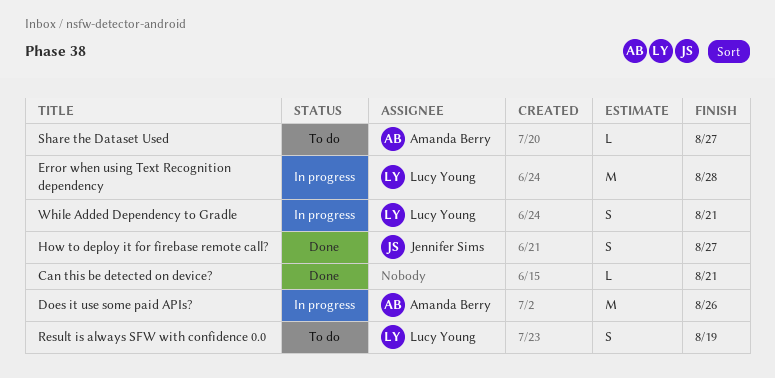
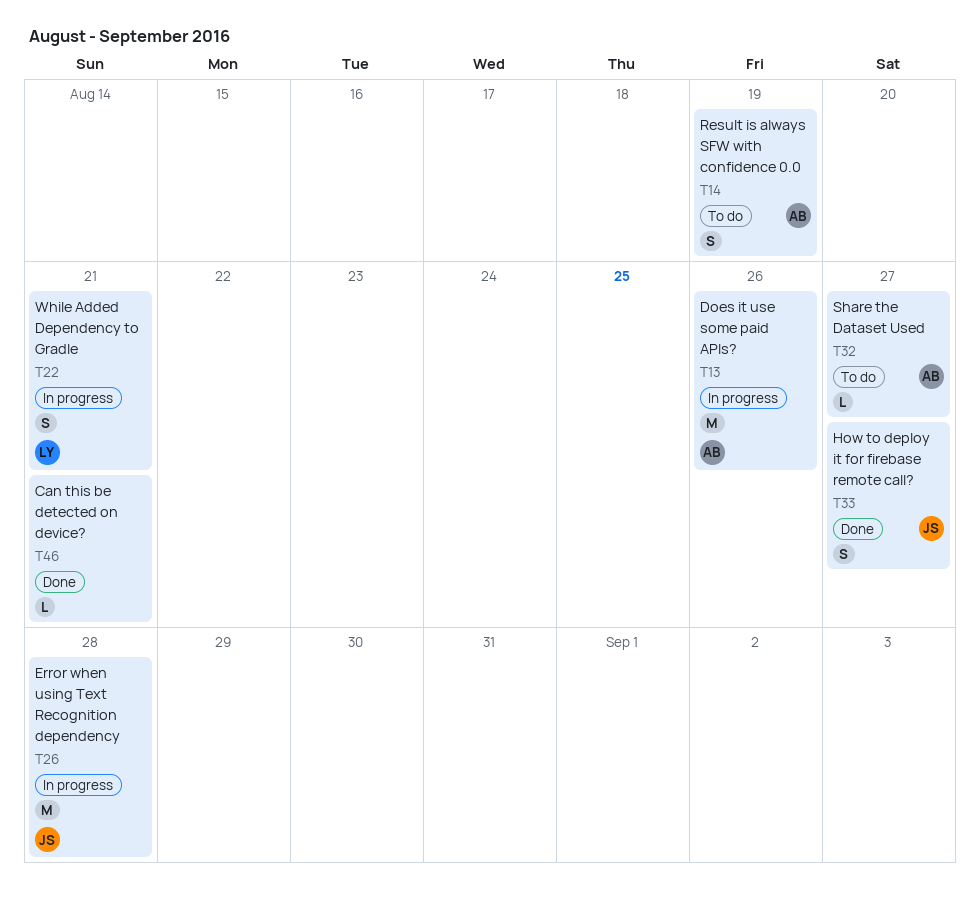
Error when using Text Recognition dependency, owner: Lucy Young -> Jennifer Sims
Result is always SFW with confidence 0.0, owner: Lucy Young -> Amanda Berry

